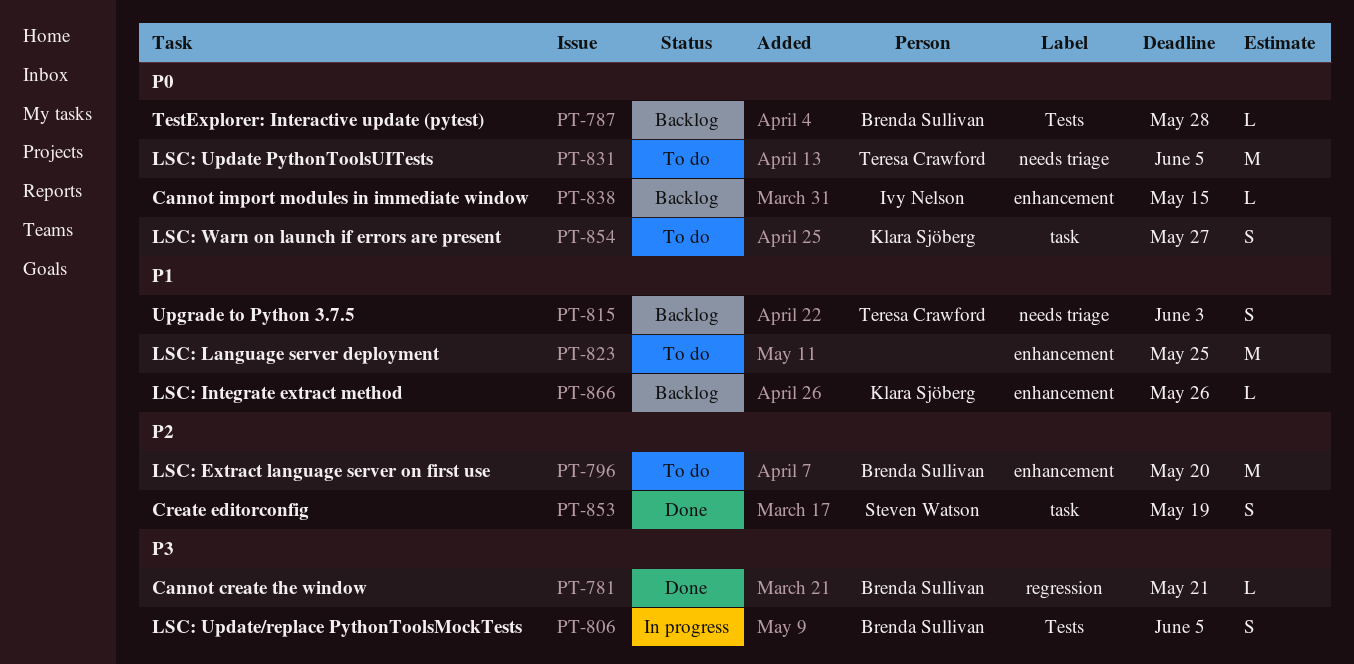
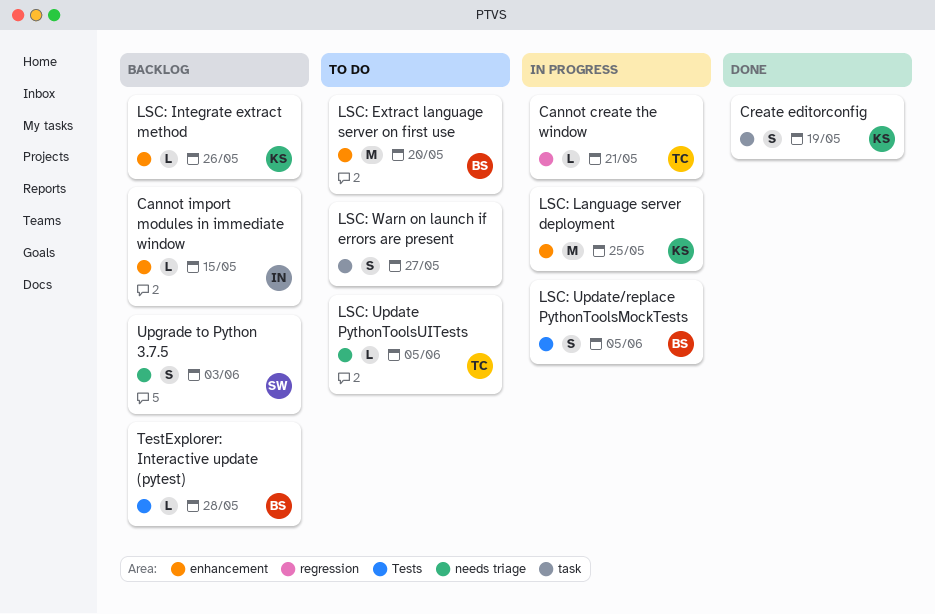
Cannot create the window, status: Done -> In progress
Cannot create the window, owner: Brenda Sullivan -> Teresa Crawford
Create editorconfig, owner: Steven Watson -> Klara Sjöberg
LSC: Language server deployment, status: To do -> In progress
LSC: Language server deployment, owner: none -> Klara Sjöberg
LSC: Update PythonToolsUITests, estimate: M -> L
LSC: Warn on launch if errors are present, owner: Klara Sjöberg -> none
Upgrade to Python 3.7.5, owner: Teresa Crawford -> Steven Watson

